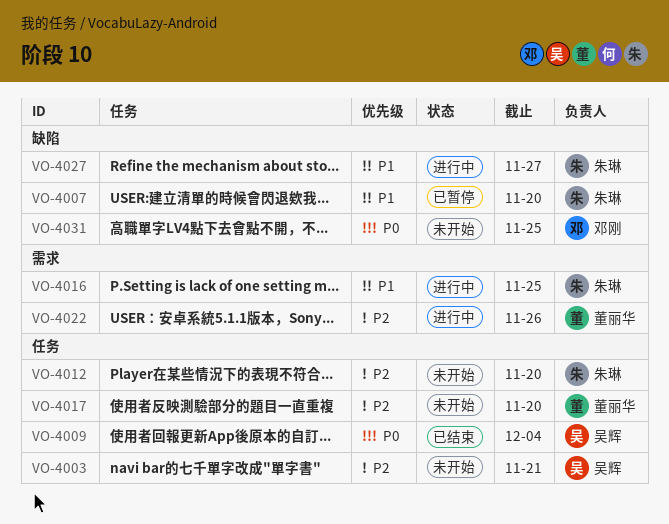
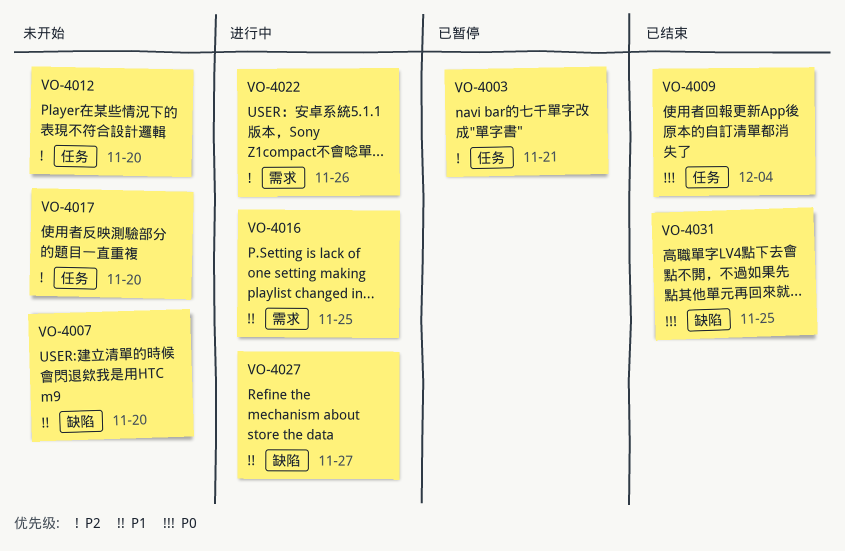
VO-4003, status: 未开始 -> 已暂停
VO-4007, status: 已暂停 -> 未开始
VO-4031, status: 未开始 -> 已结束

